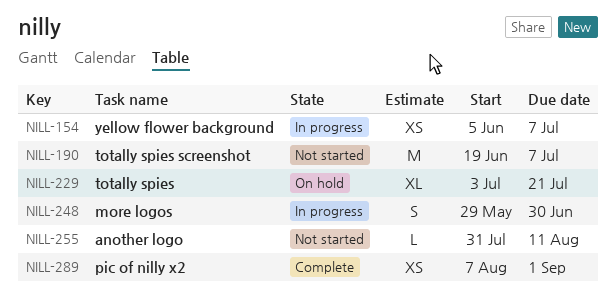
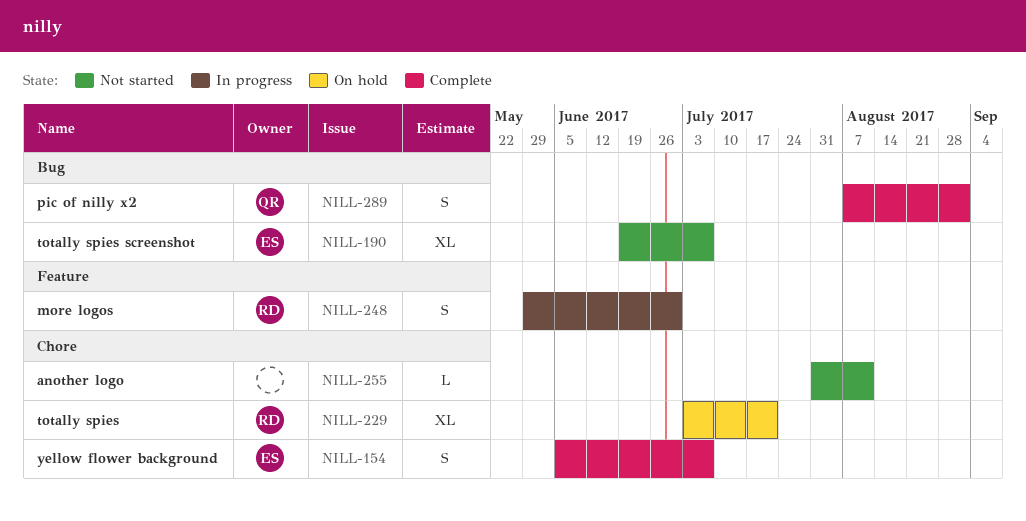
NILL-154, status: In progress -> Complete
NILL-154, estimate: XS -> S
NILL-190, estimate: M -> XL
NILL-289, estimate: XS -> S

